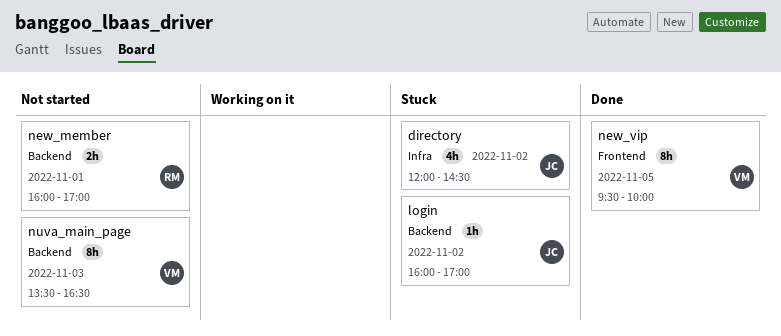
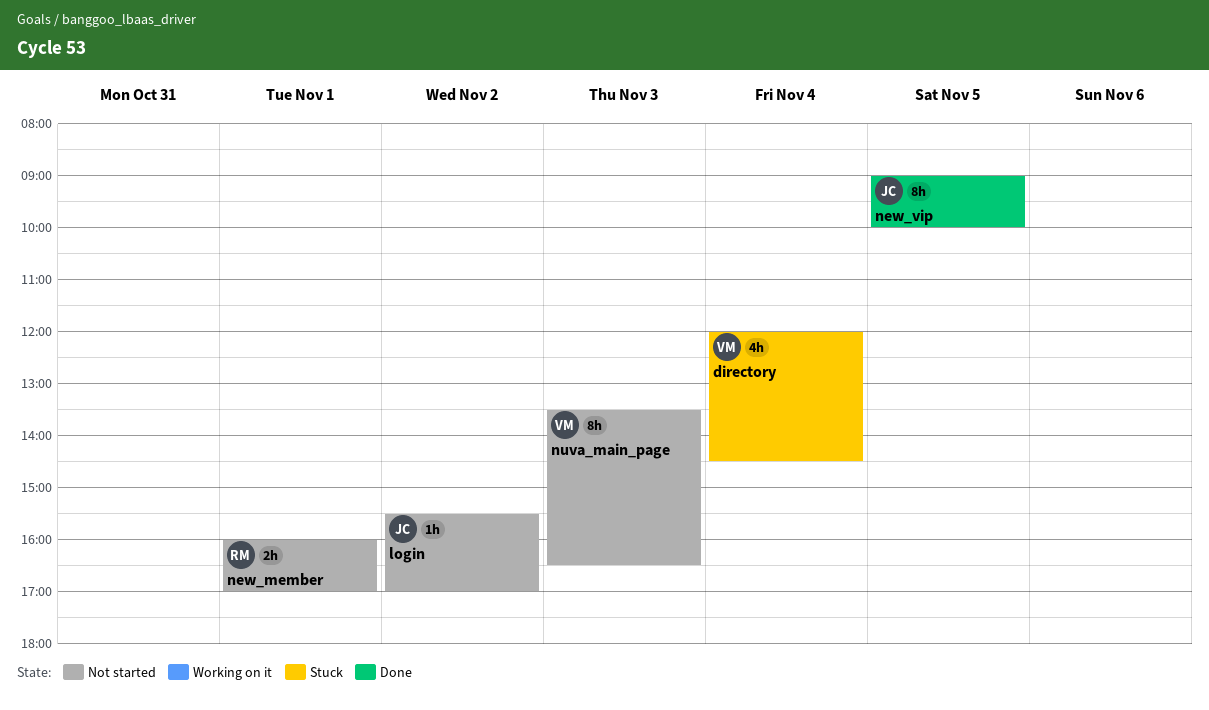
directory, owner: JC -> VM
directory, day: Nov 2 -> Nov 4
login, status: Stuck -> Not started
login, begins: 16:00 -> 15:30
new_vip, owner: VM -> JC
new_vip, begins: 09:30 -> 09:00

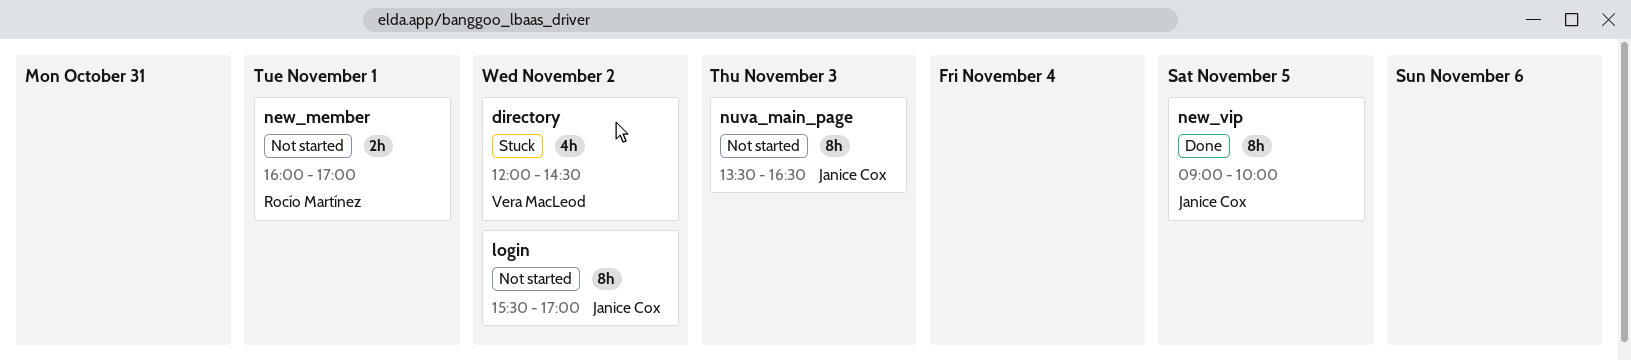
directory, day: Nov 4 -> Nov 2
login, estimate: 1h -> 8h
nuva_main_page, owner: Vera MacLeod -> Janice Cox

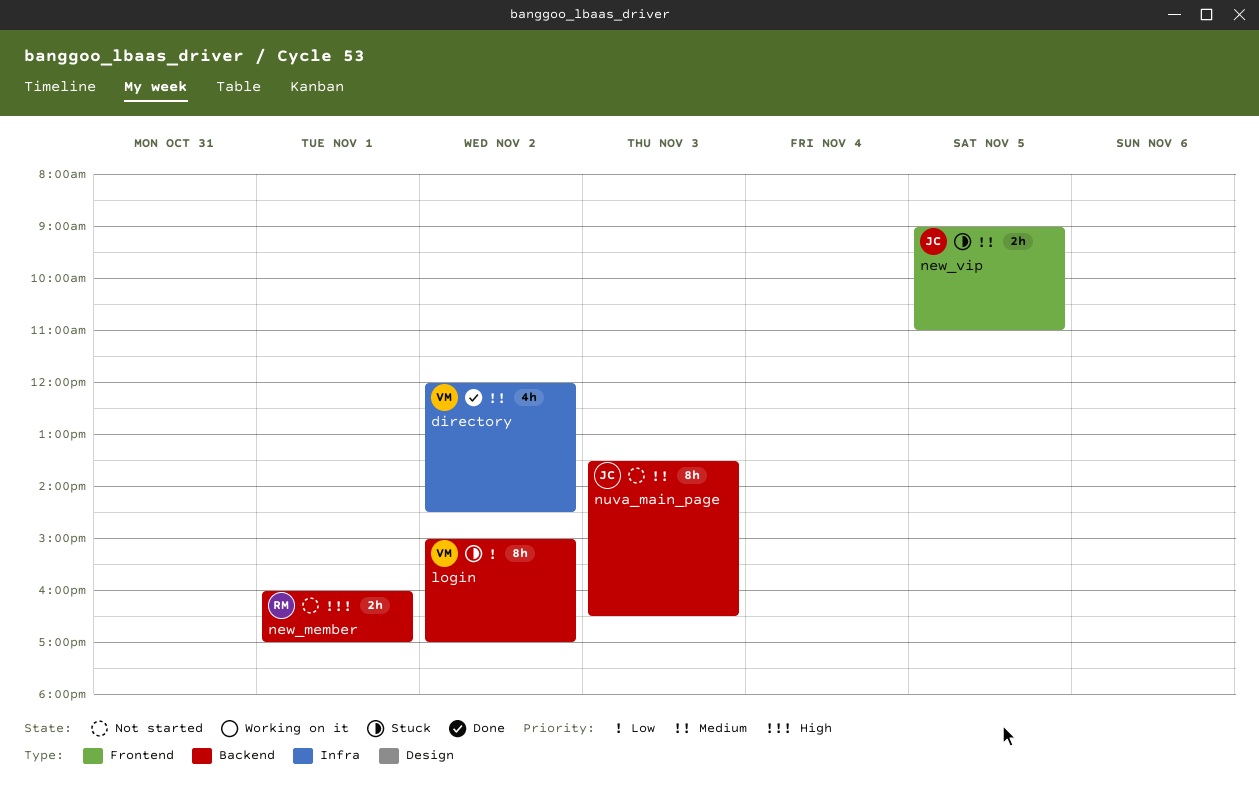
directory, status: Stuck -> Done
login, status: Not started -> Stuck
login, owner: Janice Cox -> Vera MacLeod
login, begins: 15:30 -> 15:00
new_vip, status: Done -> Stuck
new_vip, estimate: 8h -> 2h
new_vip, ends: 10:00 -> 11:00

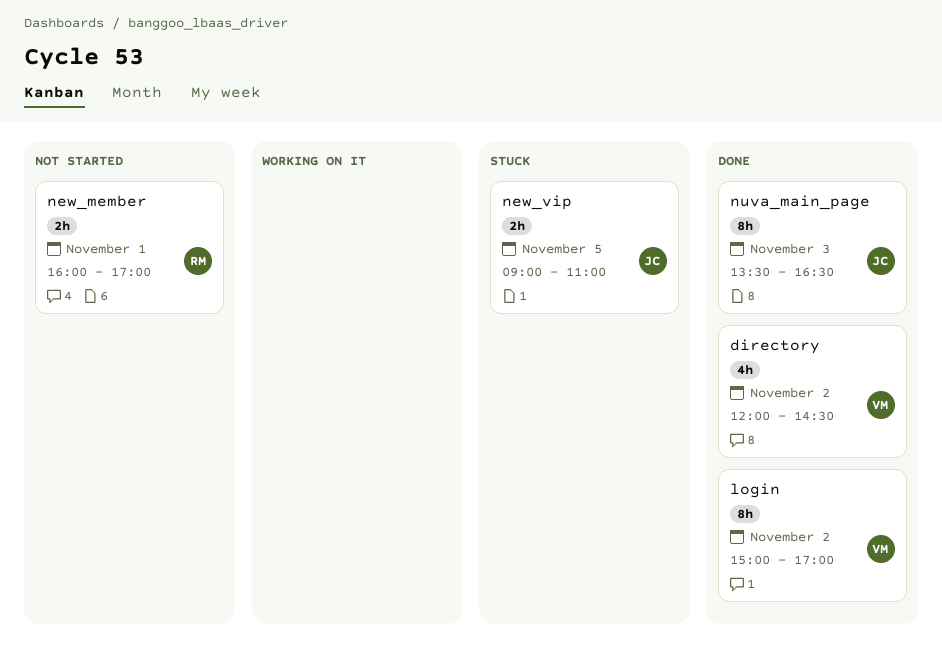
login, status: Stuck -> Done
nuva_main_page, status: Not started -> Done

